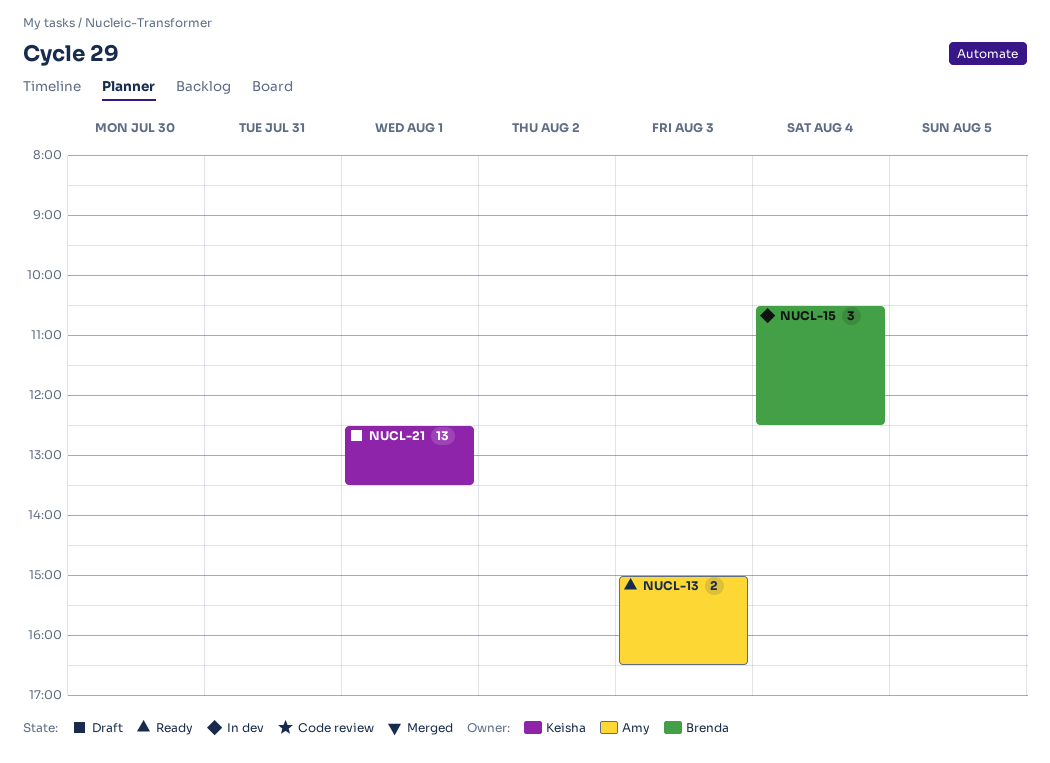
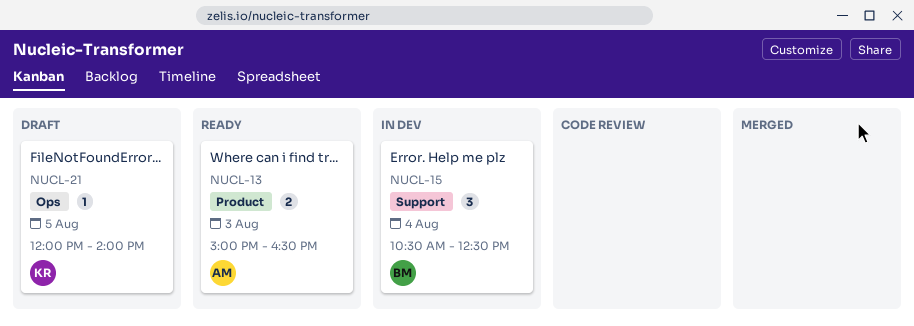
NUCL-21, estimate: 13 -> 1
NUCL-21, day: Aug 1 -> Aug 5
NUCL-21, begins: 12:30 -> 12:00
NUCL-21, ends: 13:30 -> 14:00

